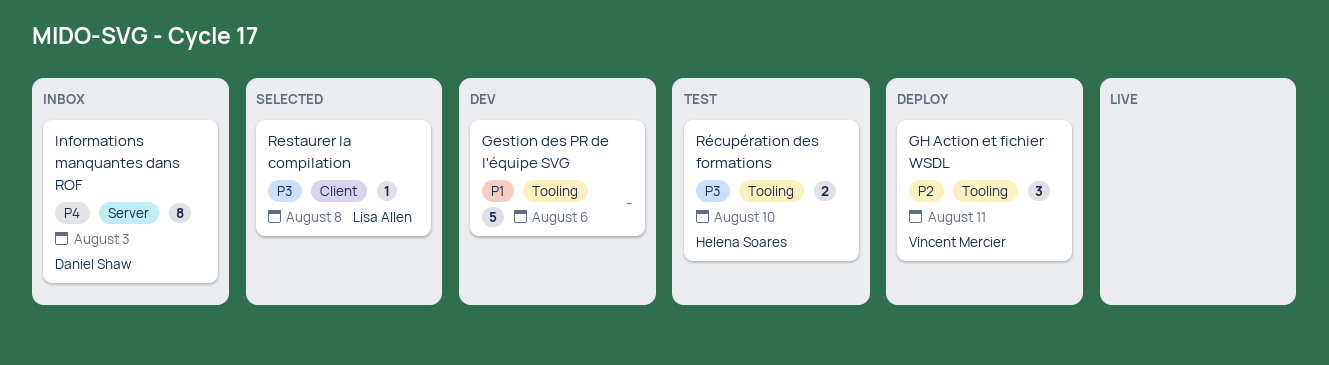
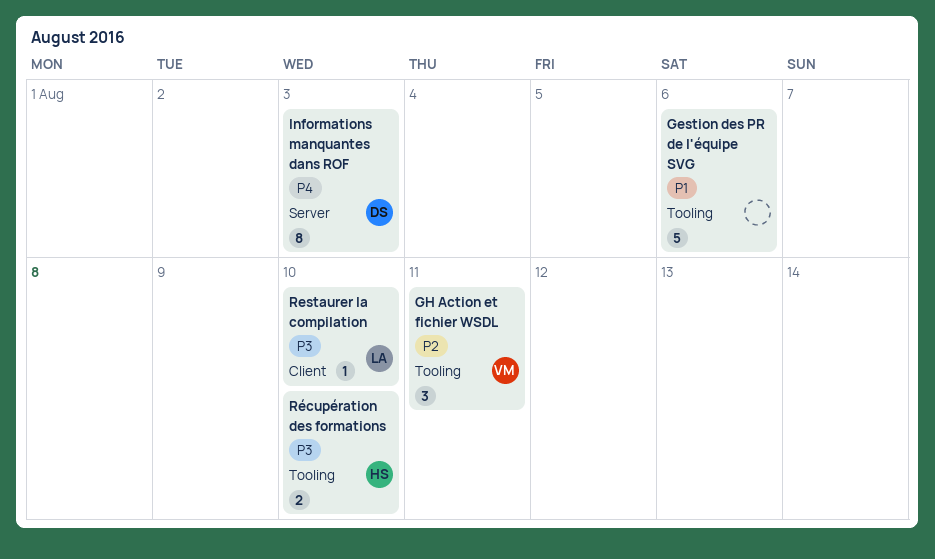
Restaurer la compilation, due: Aug 8 -> Aug 10

